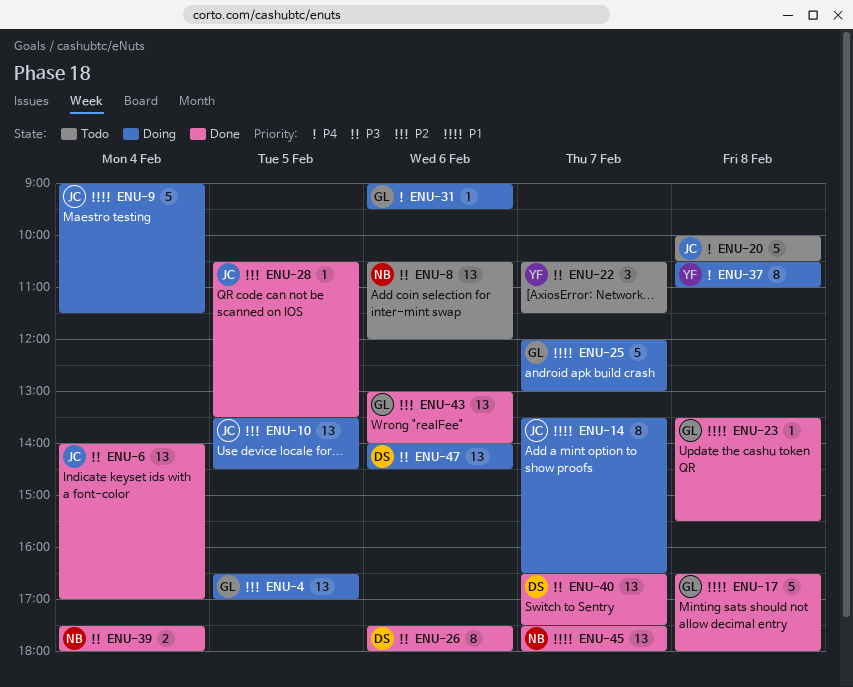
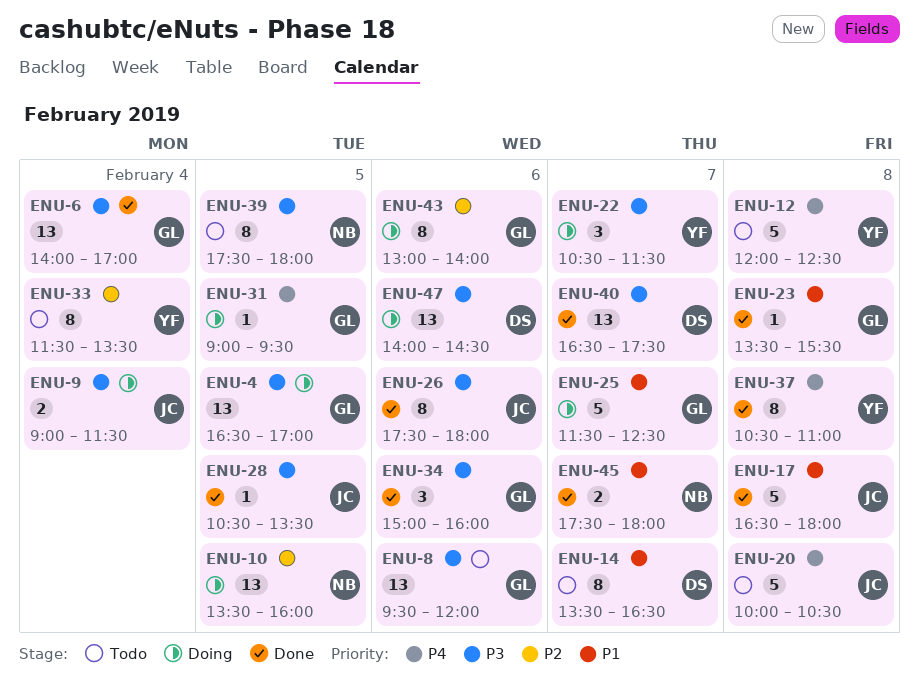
ENU-4, priority: P2 -> P3
ENU-6, owner: JC -> GL
ENU-8, owner: NB -> GL
ENU-8, begins: 10:30 -> 09:30
ENU-9, priority: P1 -> P3
ENU-9, estimate: 5 -> 2
ENU-10, owner: JC -> NB
ENU-10, ends: 14:30 -> 16:00
ENU-12: none -> present
ENU-14, status: Doing -> Todo
ENU-14, owner: JC -> DS
ENU-17, owner: GL -> JC
ENU-22, status: Todo -> Doing
ENU-25, begins: 12:00 -> 11:30
ENU-25, ends: 13:00 -> 12:30
ENU-26, owner: DS -> JC
ENU-28, priority: P2 -> P3
ENU-31, day: Feb 6 -> Feb 5
ENU-33: none -> present
ENU-34: none -> present
ENU-37, status: Doing -> Done
ENU-39, status: Done -> Todo
ENU-39, estimate: 2 -> 8
ENU-39, day: Feb 4 -> Feb 5
ENU-43, status: Done -> Doing
ENU-43, estimate: 13 -> 8
ENU-45, estimate: 13 -> 2

